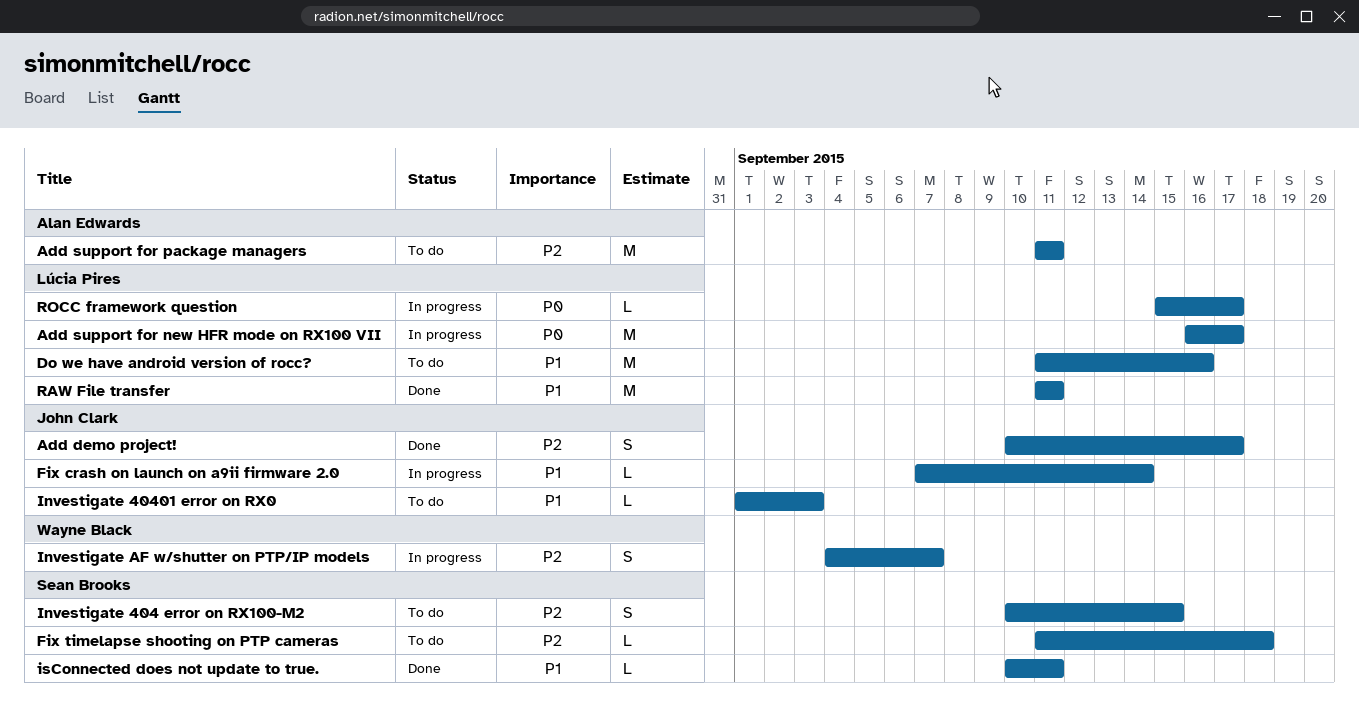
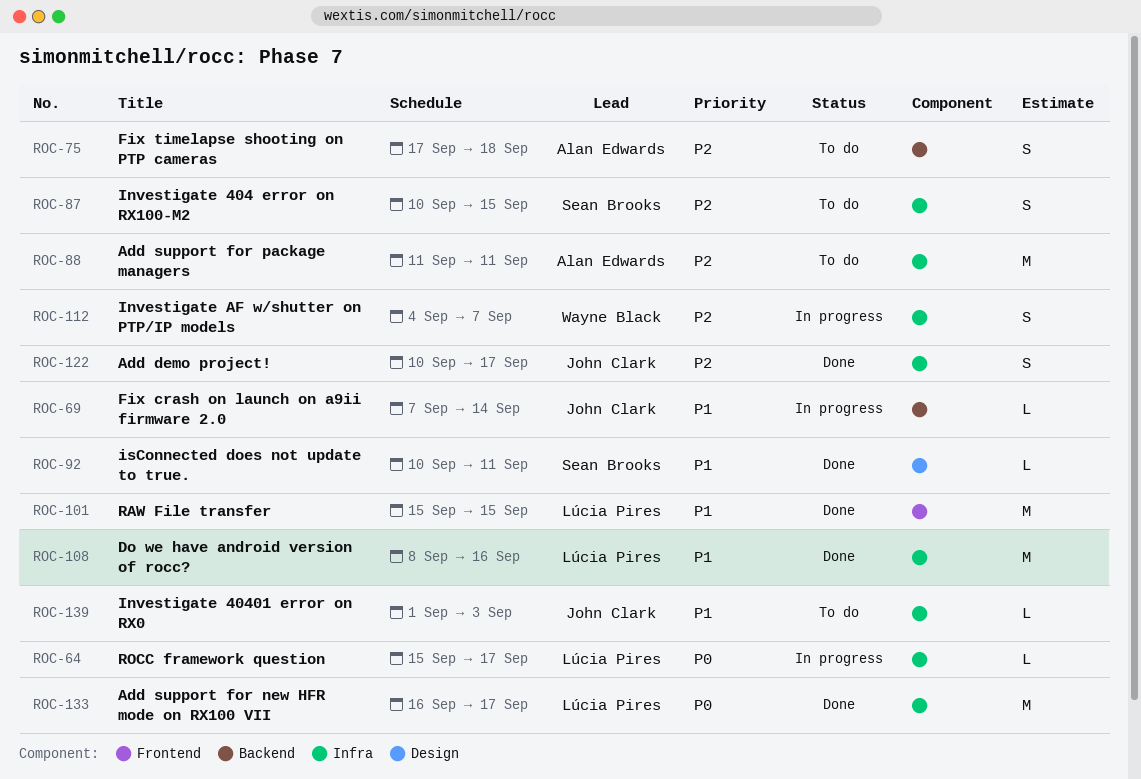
Add support for new HFR mode on RX100 VII, status: In progress -> Done
Do we have android version of rocc?, status: To do -> Done
Do we have android version of rocc?, start: Sep 11 -> Sep 8
Fix timelapse shooting on PTP cameras, owner: Sean Brooks -> Alan Edwards
Fix timelapse shooting on PTP cameras, estimate: L -> S
Fix timelapse shooting on PTP cameras, start: Sep 11 -> Sep 17
RAW File transfer, start: Sep 11 -> Sep 15
RAW File transfer, due: Sep 11 -> Sep 15

